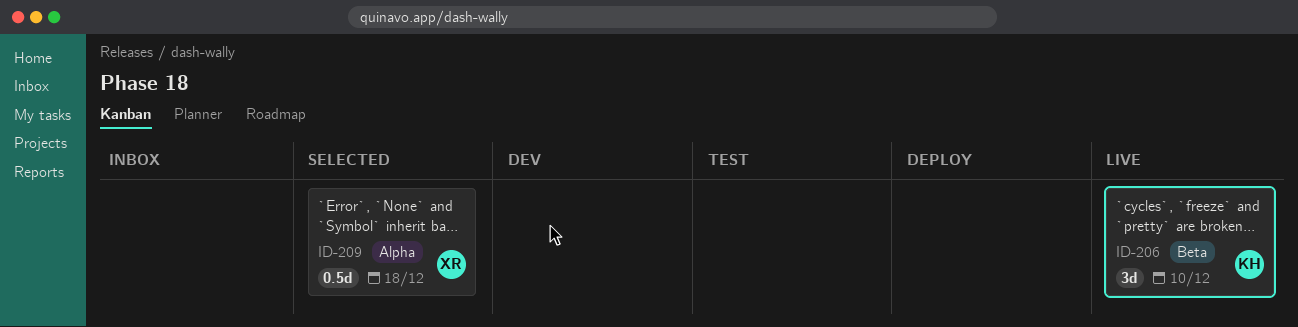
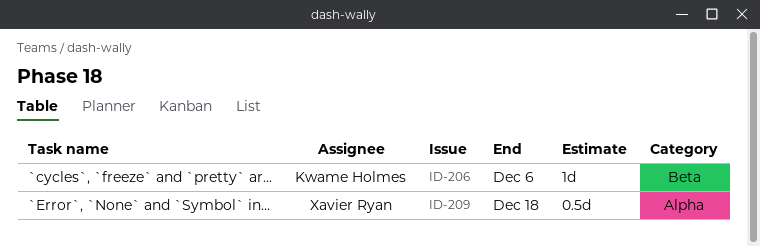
ID-206, estimate: 3d -> 1d
ID-206, due: Dec 10 -> Dec 6

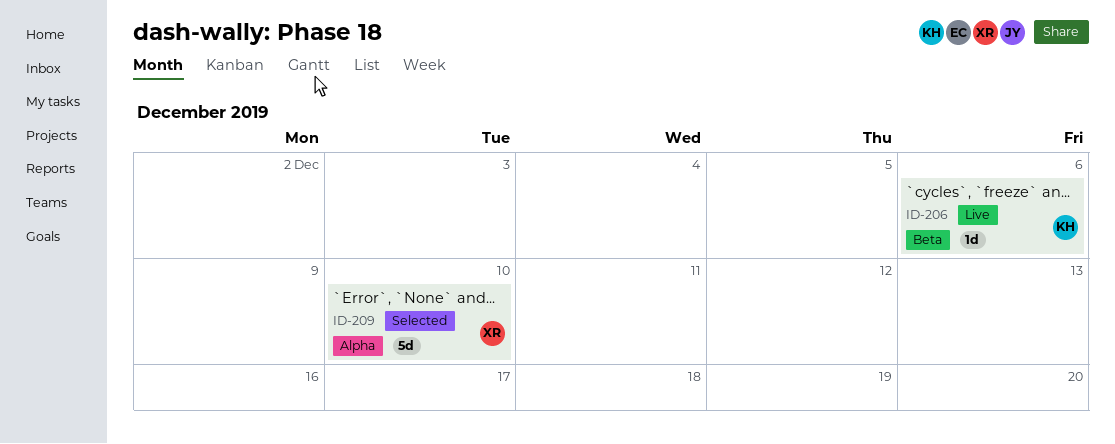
ID-209, estimate: 0.5d -> 5d
ID-209, due: Dec 18 -> Dec 10

